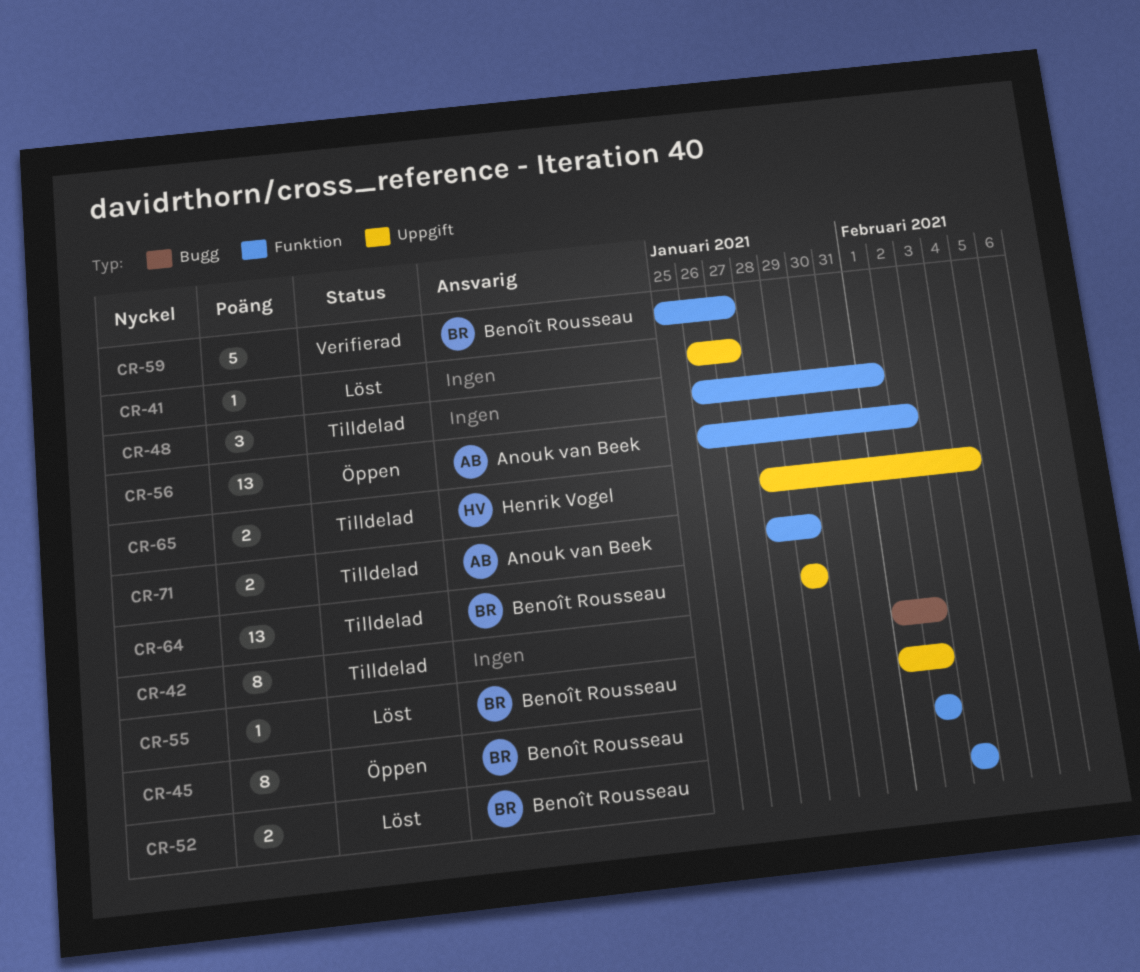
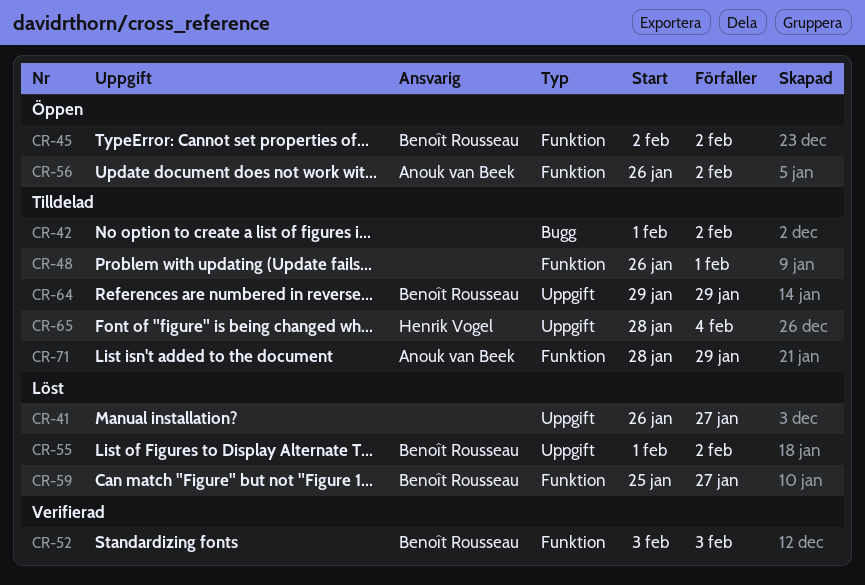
CR-52, status: Löst -> Verifierad
CR-59, status: Verifierad -> Löst

